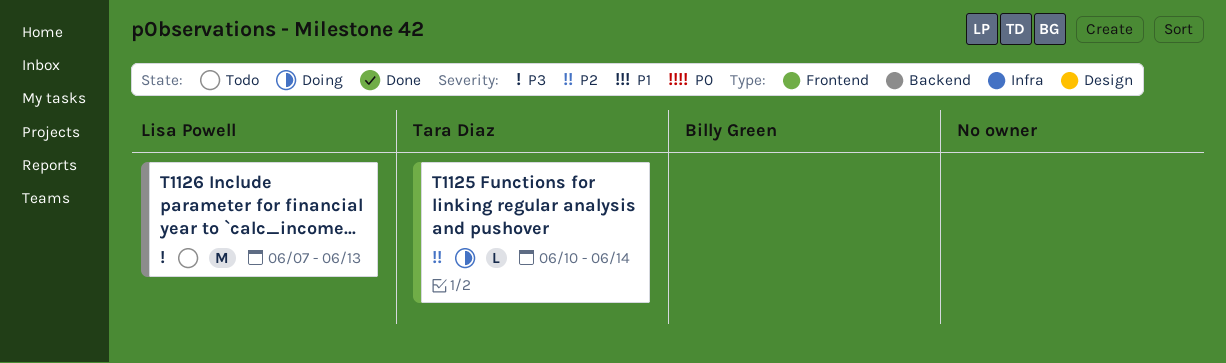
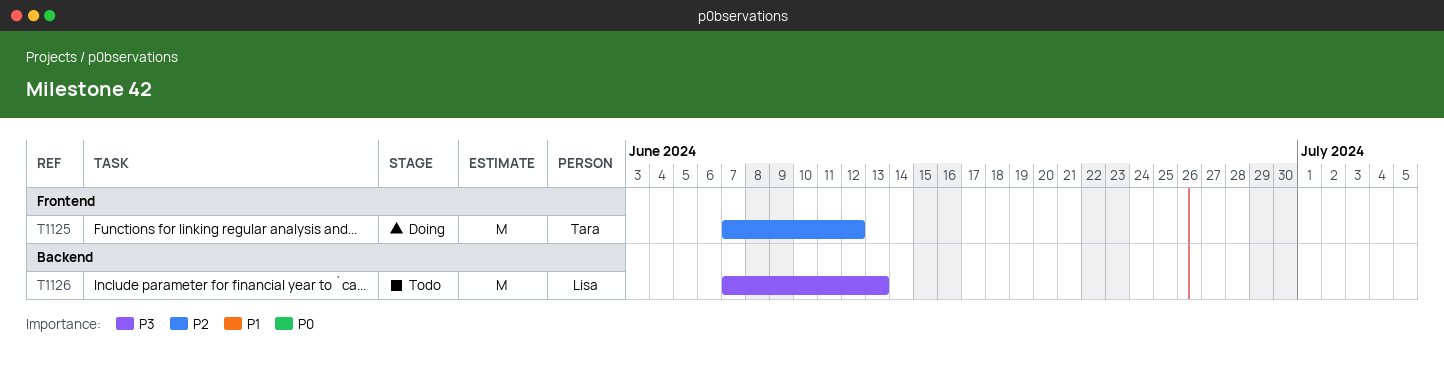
T1125, estimate: L -> M
T1125, start: Jun 10 -> Jun 7
T1125, due: Jun 14 -> Jun 12

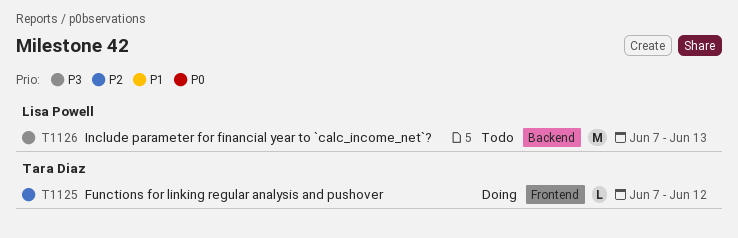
T1125, estimate: M -> L

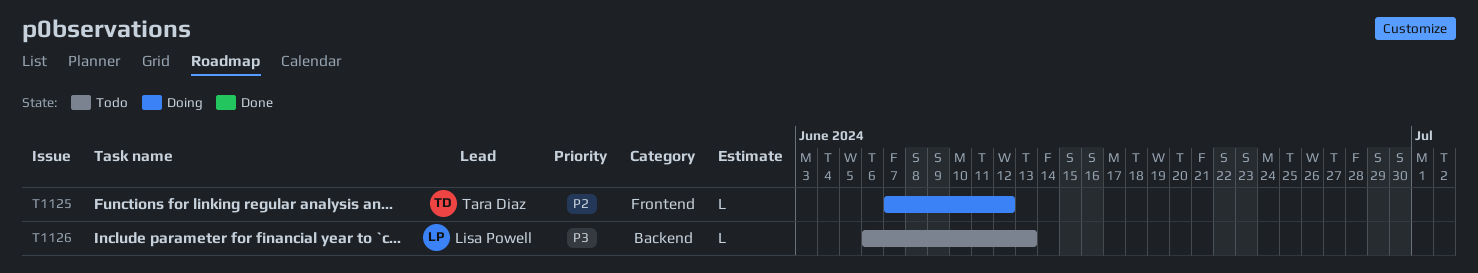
T1126, estimate: M -> L
T1126, start: Jun 7 -> Jun 6

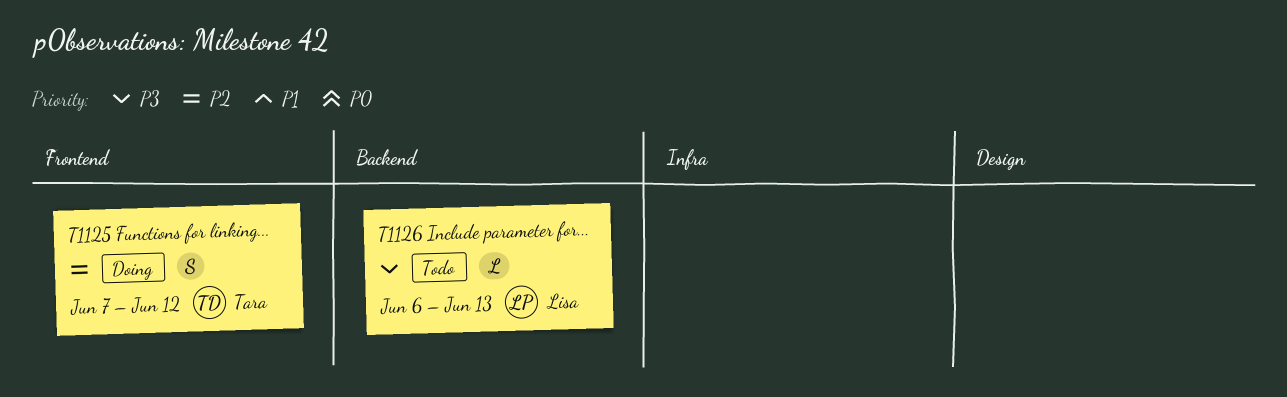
T1125, estimate: L -> S

